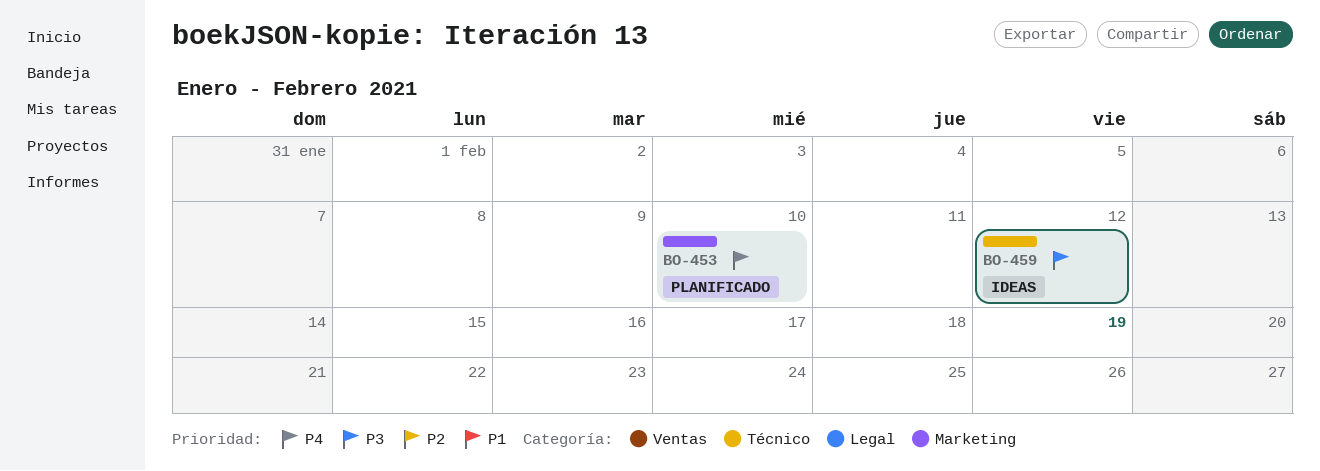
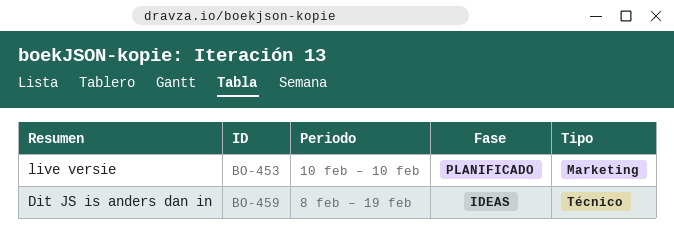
BO-459, due: Feb 12 -> Feb 19

